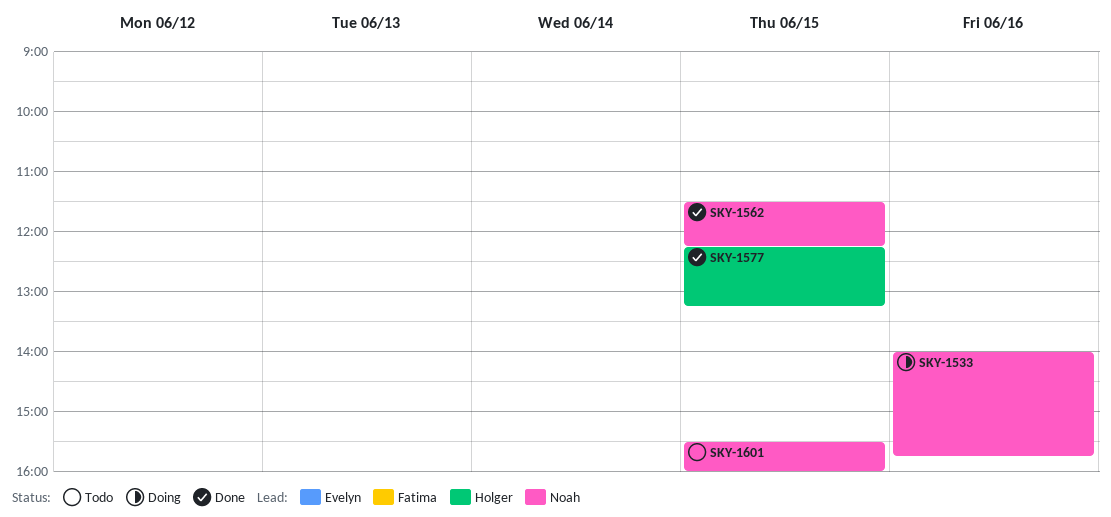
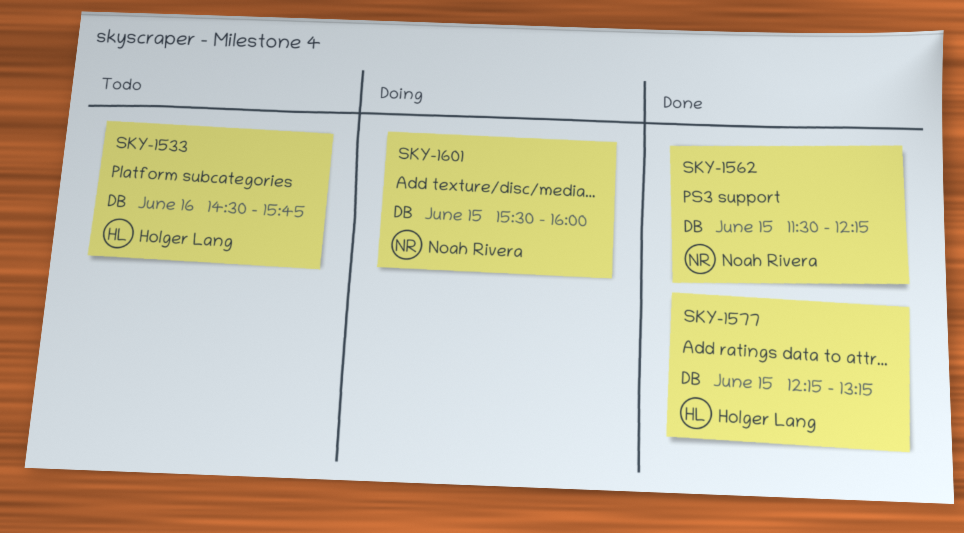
SKY-1533, status: Doing -> Todo
SKY-1533, owner: Noah Rivera -> Holger Lang
SKY-1533, begins: 14:00 -> 14:30
SKY-1601, status: Todo -> Doing

